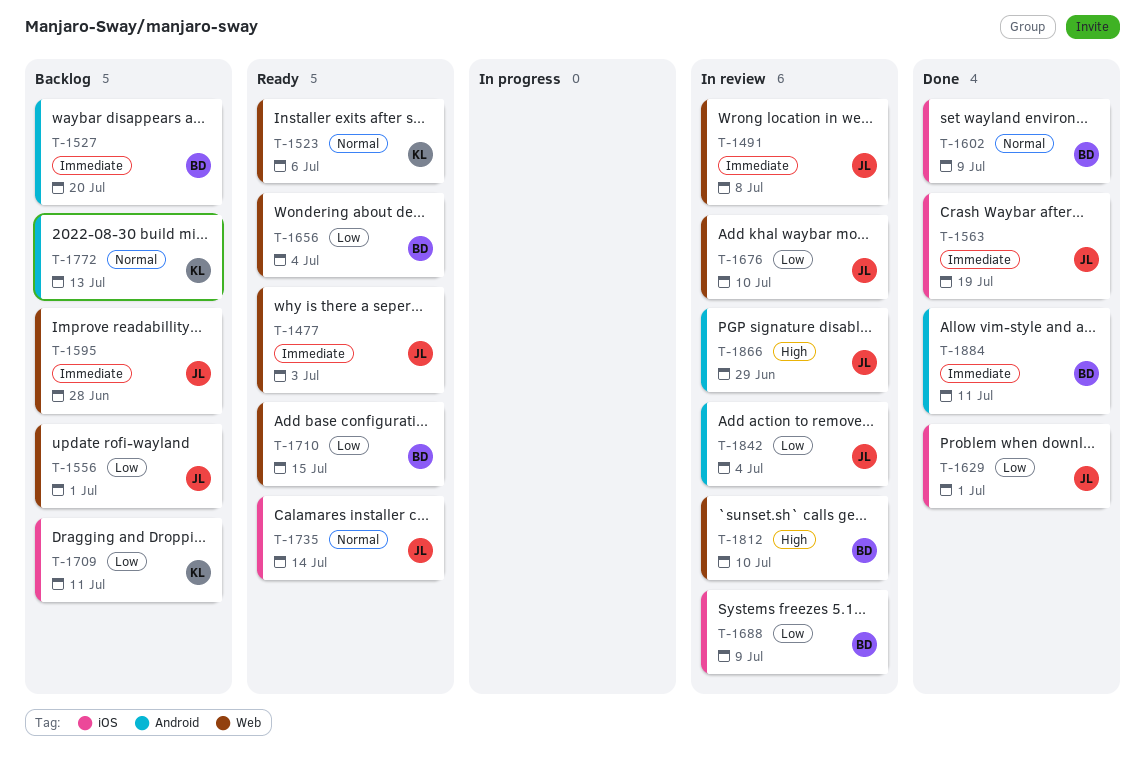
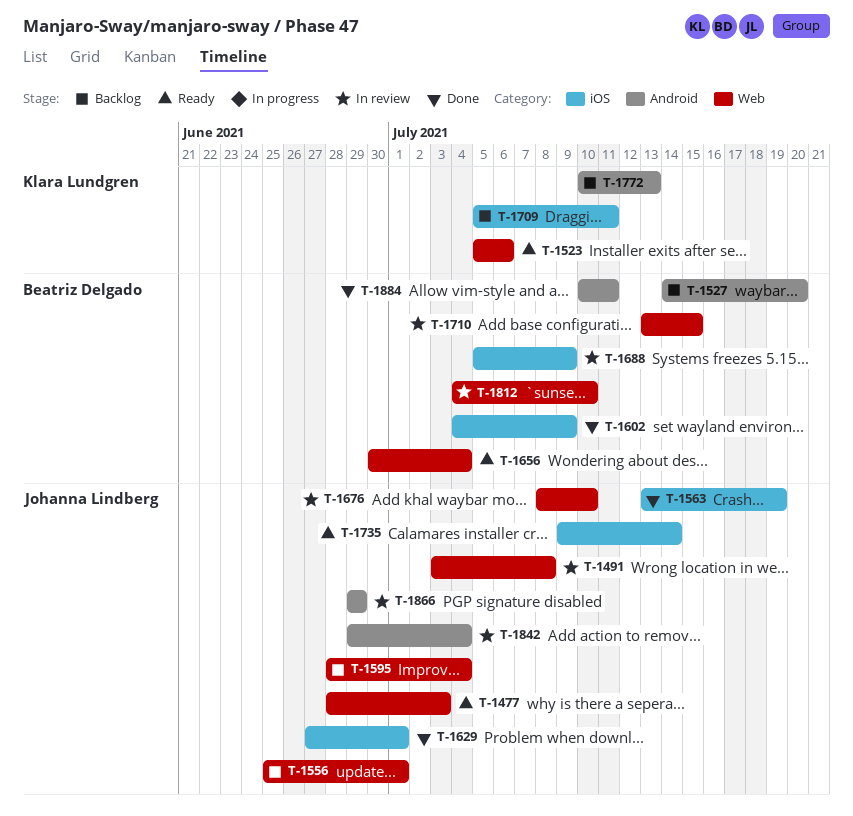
T-1595, due: Jun 28 -> Jul 4
T-1710, status: Ready -> In review

